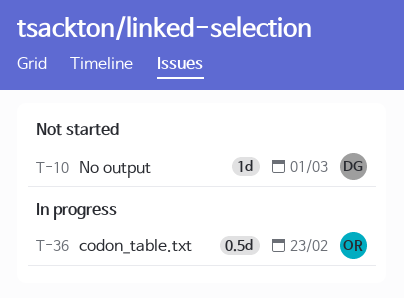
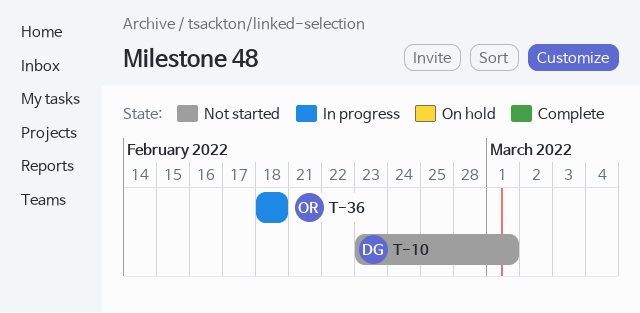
T-36, due: Feb 23 -> Feb 18

